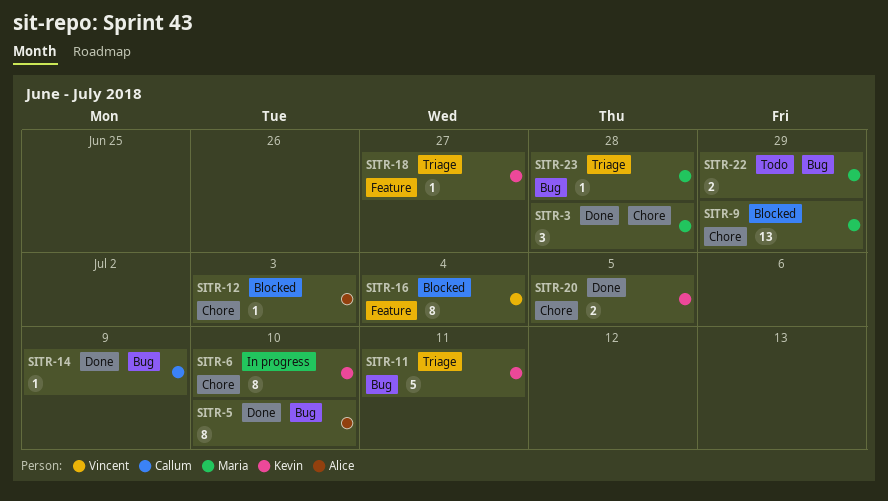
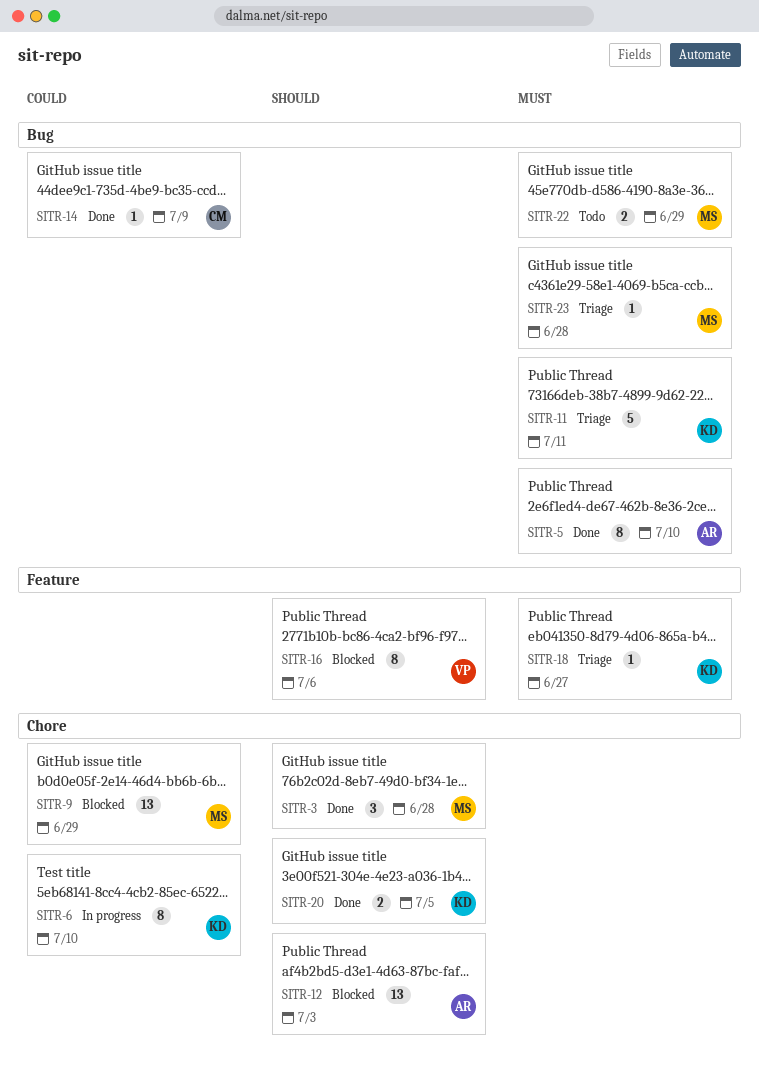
SITR-12, estimate: 1 -> 13
SITR-16, due: Jul 4 -> Jul 6

